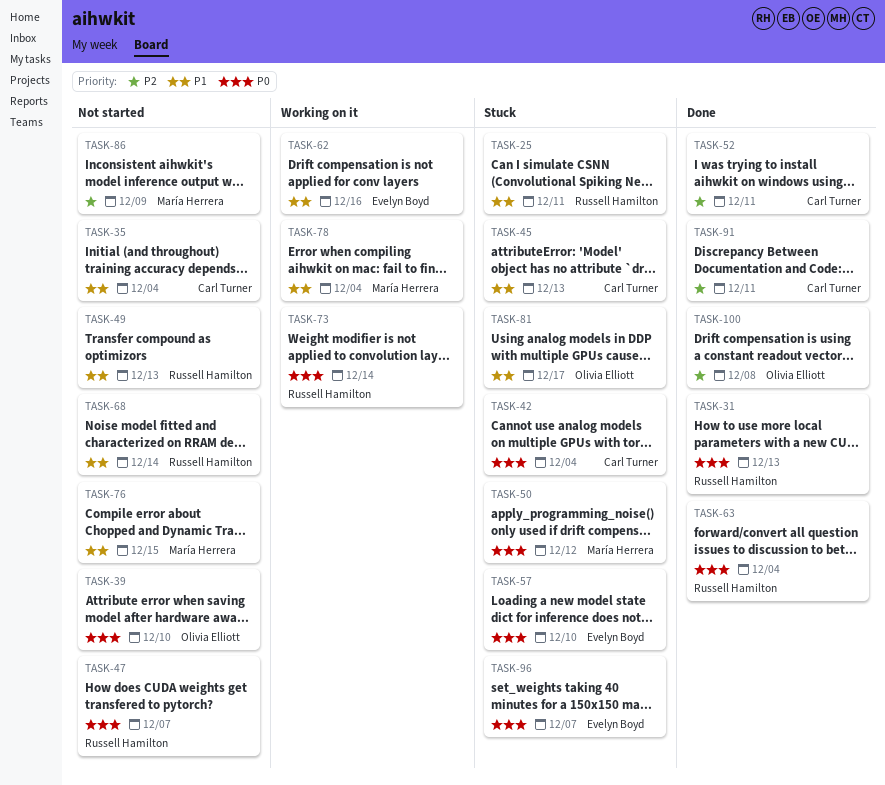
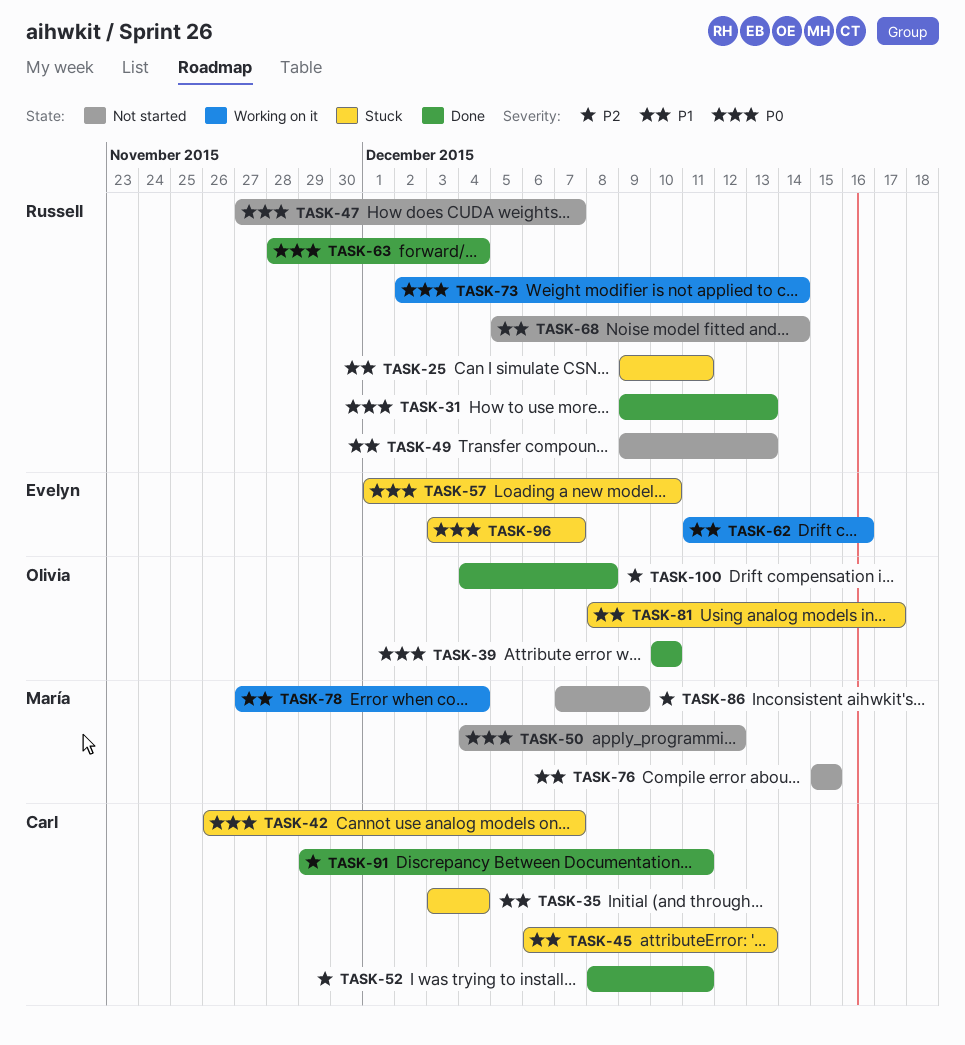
TASK-35, status: Not started -> Stuck
TASK-39, status: Not started -> Done
TASK-42, due: Dec 4 -> Dec 7
TASK-50, status: Stuck -> Not started

